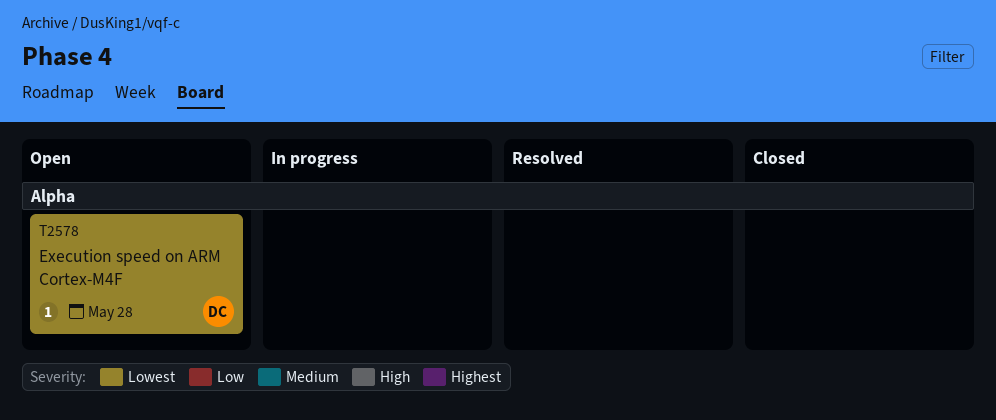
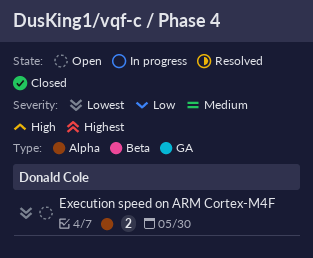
Execution speed on ARM Cortex-M4F, estimate: 1 -> 2
Execution speed on ARM Cortex-M4F, due: May 28 -> May 30

